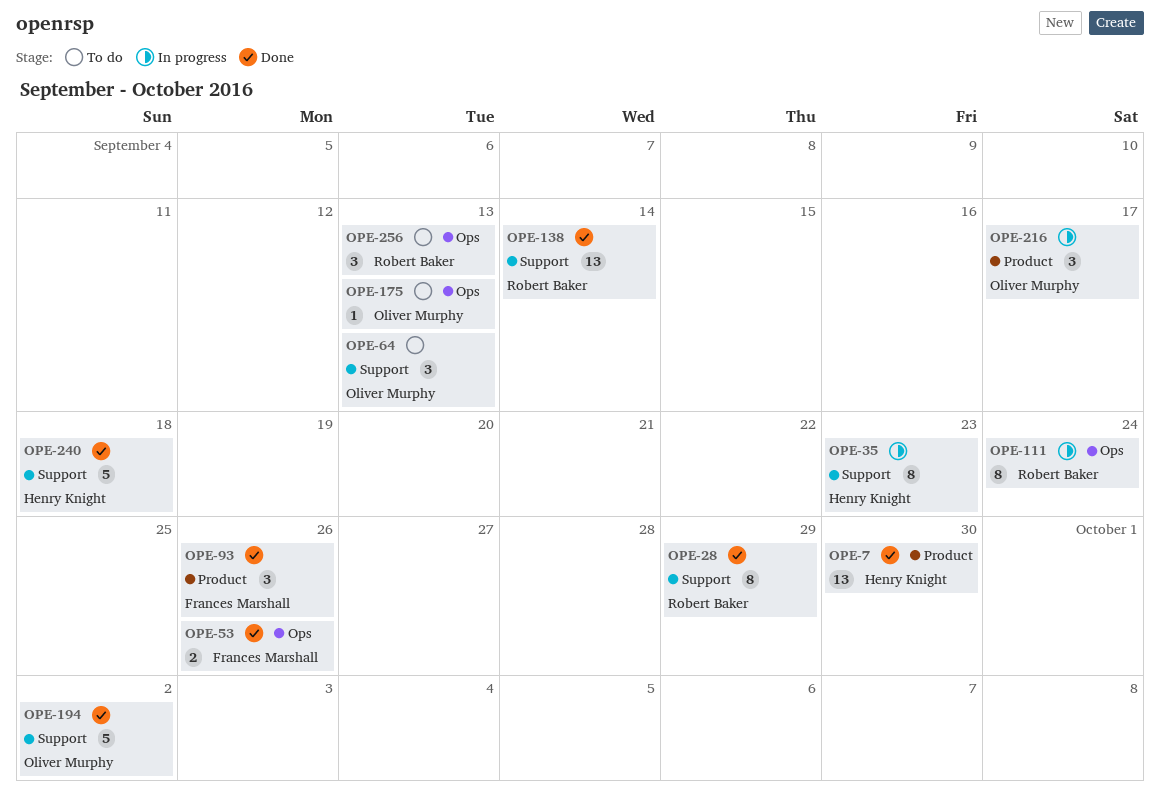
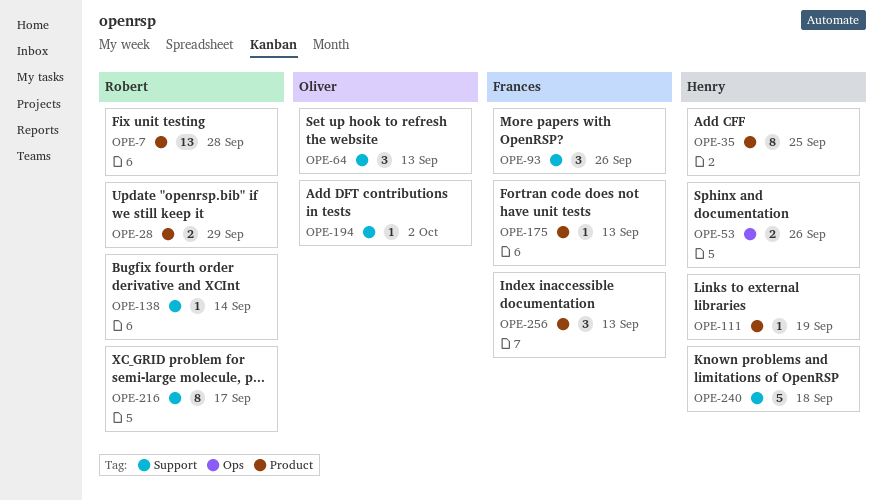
OPE-7, owner: Henry Knight -> Robert Baker
OPE-7, due: Sep 30 -> Sep 28
OPE-28, label: Support -> Product
OPE-28, estimate: 8 -> 2
OPE-35, label: Support -> Product
OPE-35, due: Sep 23 -> Sep 25
OPE-53, owner: Frances Marshall -> Henry Knight
OPE-93, label: Product -> Support
OPE-111, owner: Robert Baker -> Henry Knight
OPE-111, label: Ops -> Product
OPE-111, estimate: 8 -> 1
OPE-111, due: Sep 24 -> Sep 19
OPE-138, estimate: 13 -> 1
OPE-175, owner: Oliver Murphy -> Frances Marshall
OPE-175, label: Ops -> Product
OPE-194, estimate: 5 -> 1
OPE-216, owner: Oliver Murphy -> Robert Baker
OPE-216, label: Product -> Support
OPE-216, estimate: 3 -> 8
OPE-256, owner: Robert Baker -> Frances Marshall
OPE-256, label: Ops -> Product

